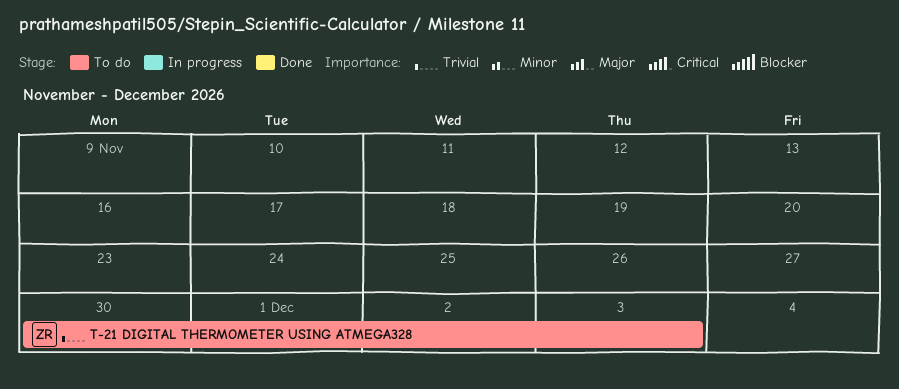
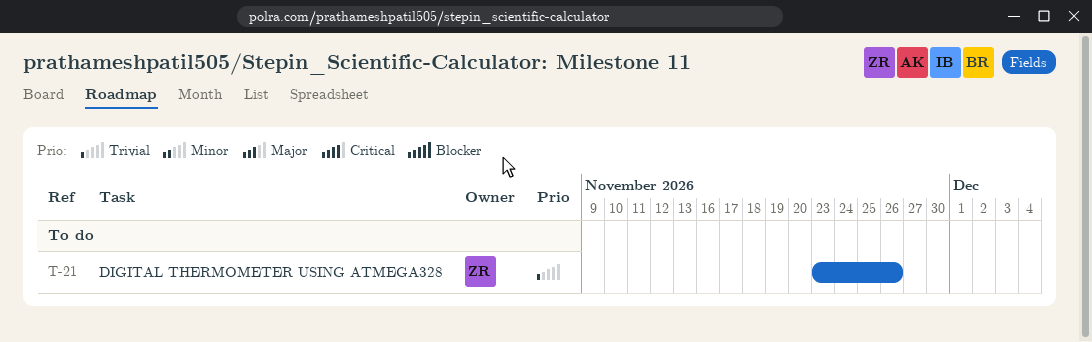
T-21, start: Nov 30 -> Nov 23
T-21, due: Dec 3 -> Nov 26

